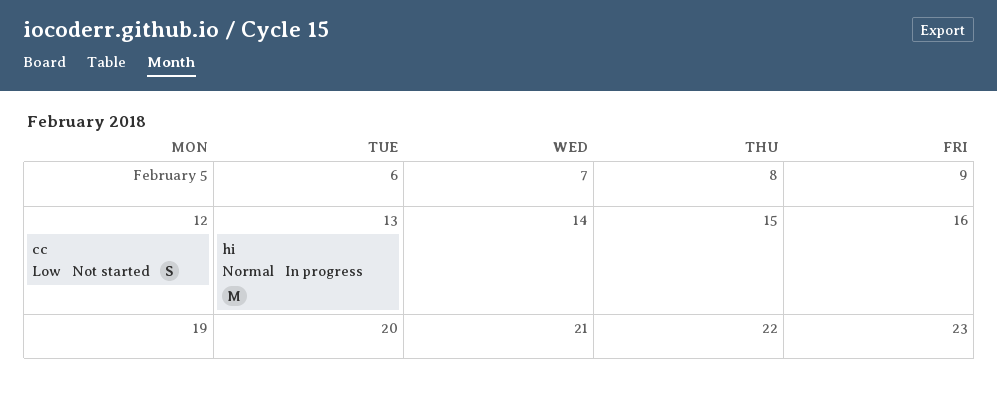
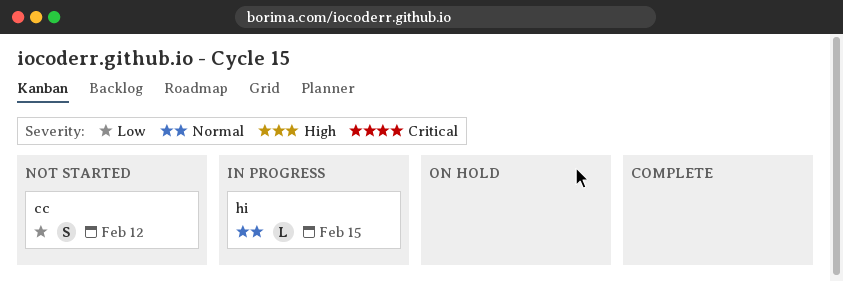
hi, estimate: M -> L
hi, due: Feb 13 -> Feb 15

